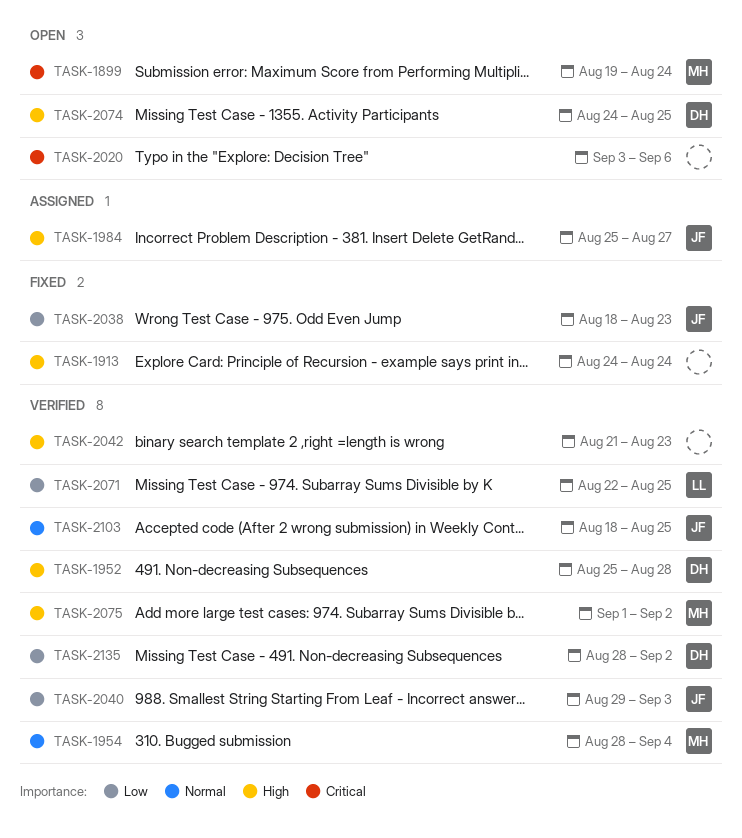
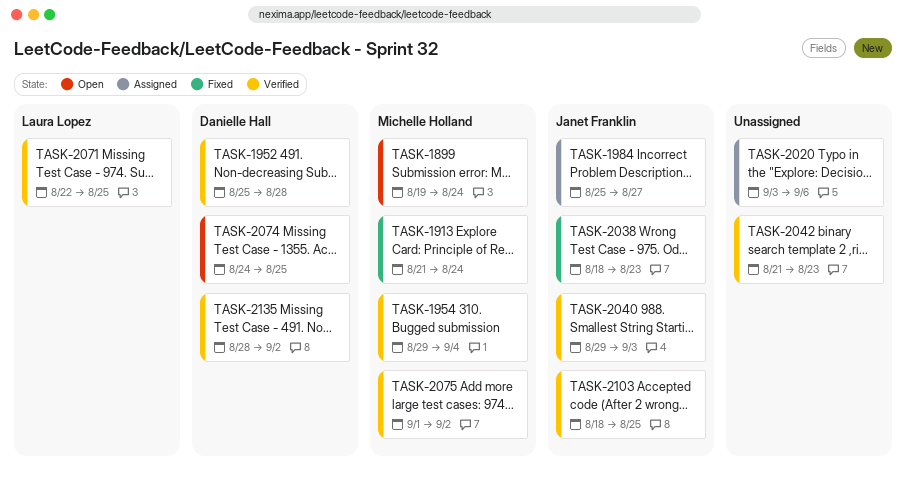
TASK-1913, owner: none -> Michelle Holland
TASK-1913, start: Aug 24 -> Aug 21
TASK-1954, start: Aug 28 -> Aug 29
TASK-2020, status: Open -> Assigned

